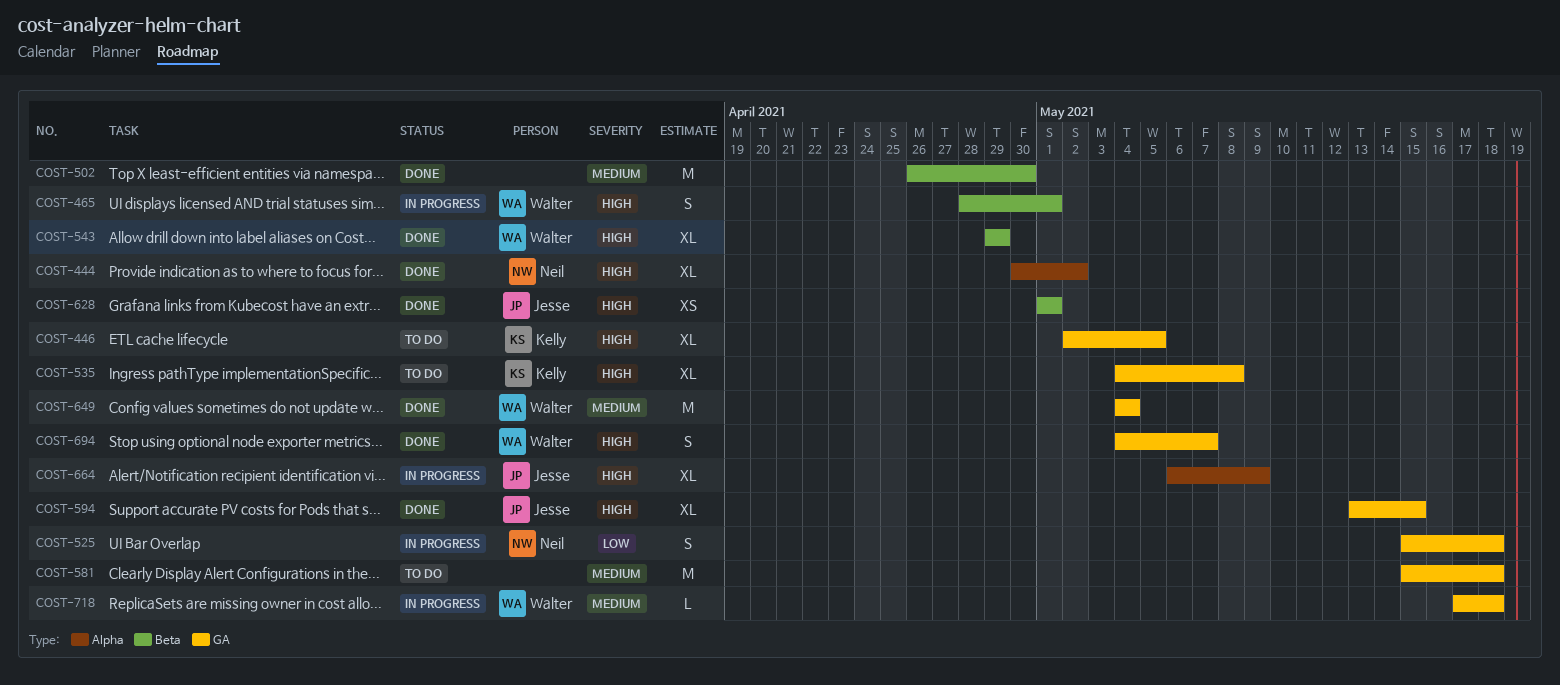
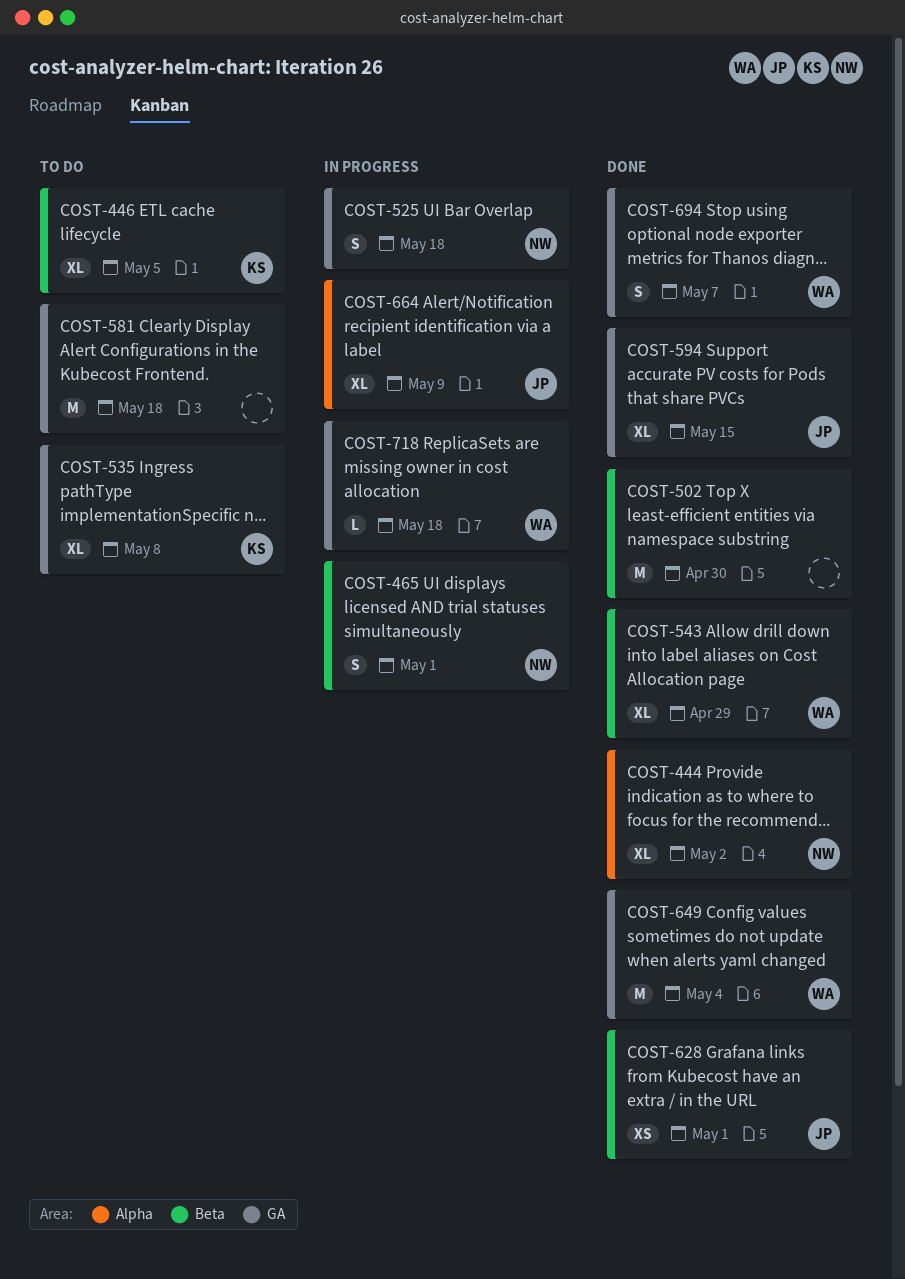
COST-446, label: GA -> Beta
COST-465, owner: Walter -> Neil

